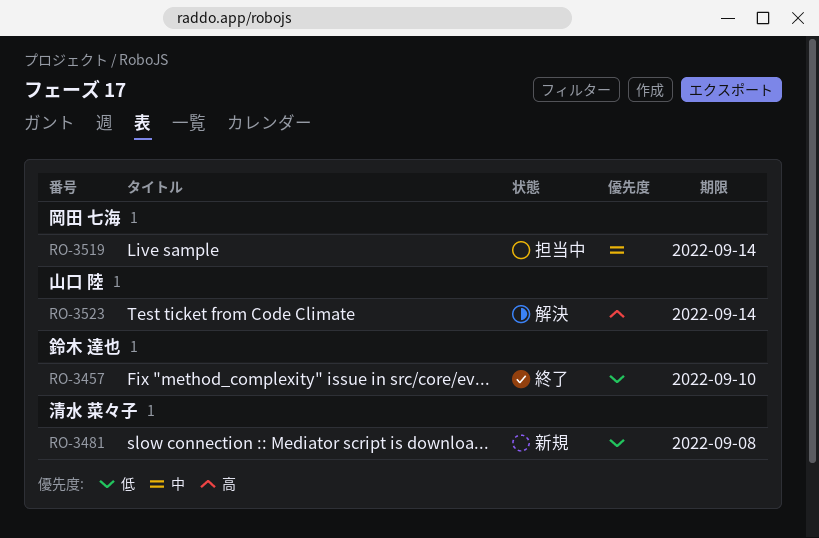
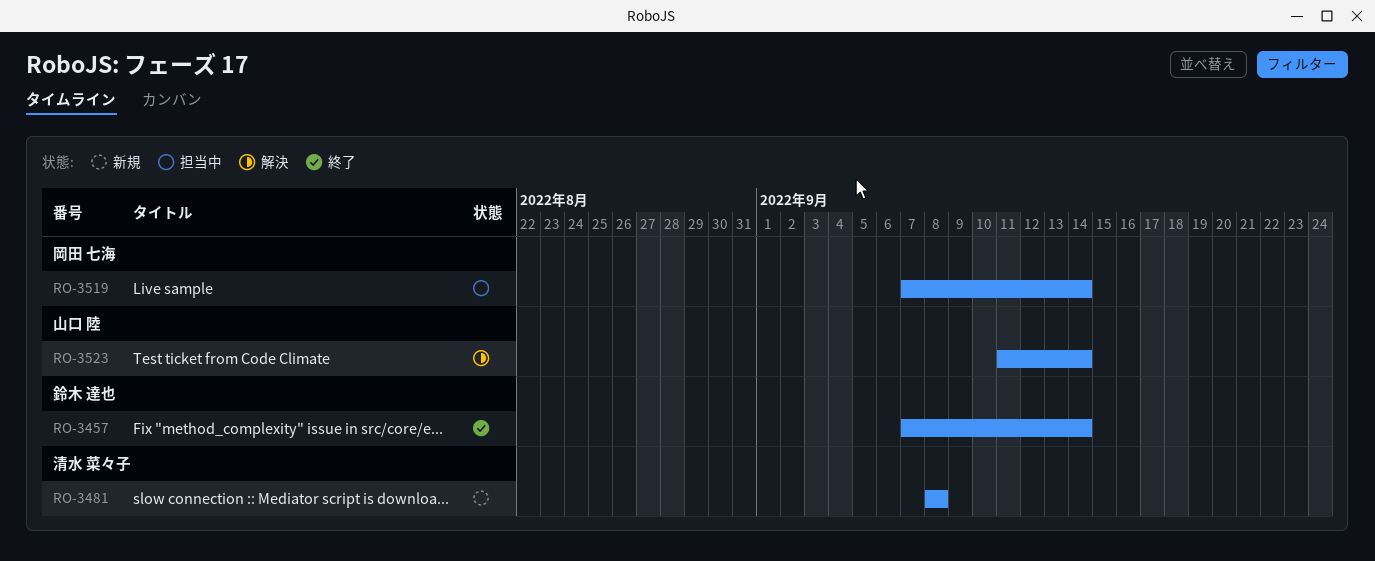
RO-3457, due: Sep 10 -> Sep 14

